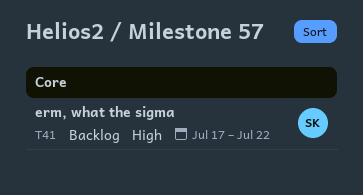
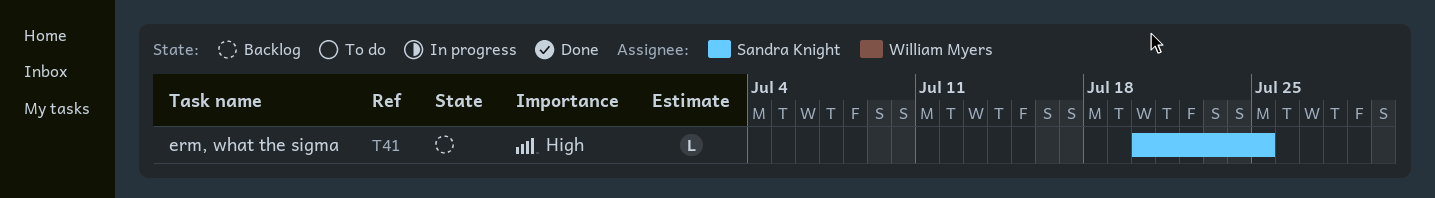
T41, start: Jul 17 -> Jul 20
T41, due: Jul 22 -> Jul 25

